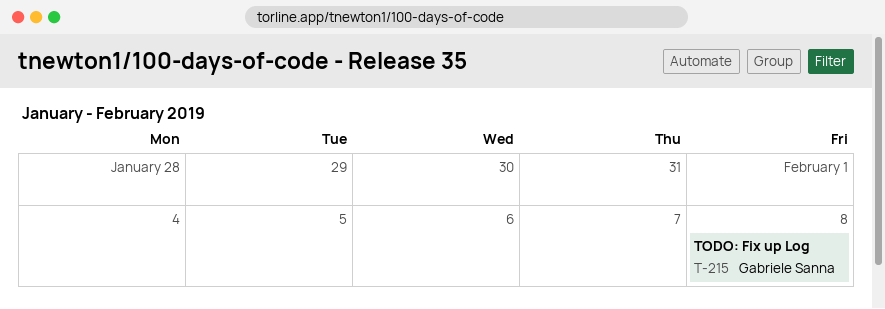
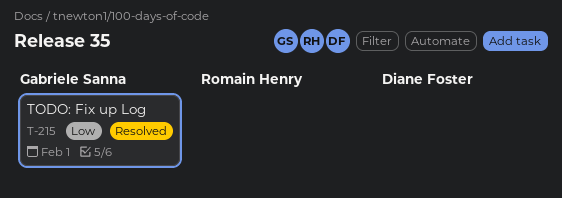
T-215, due: Feb 8 -> Feb 1

